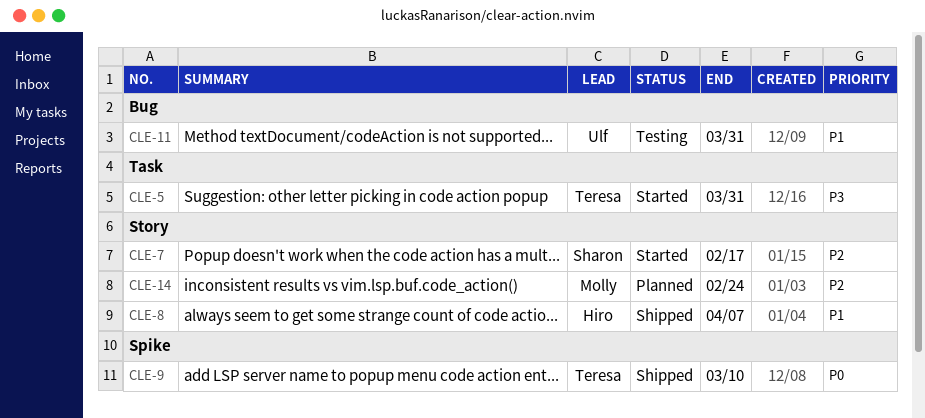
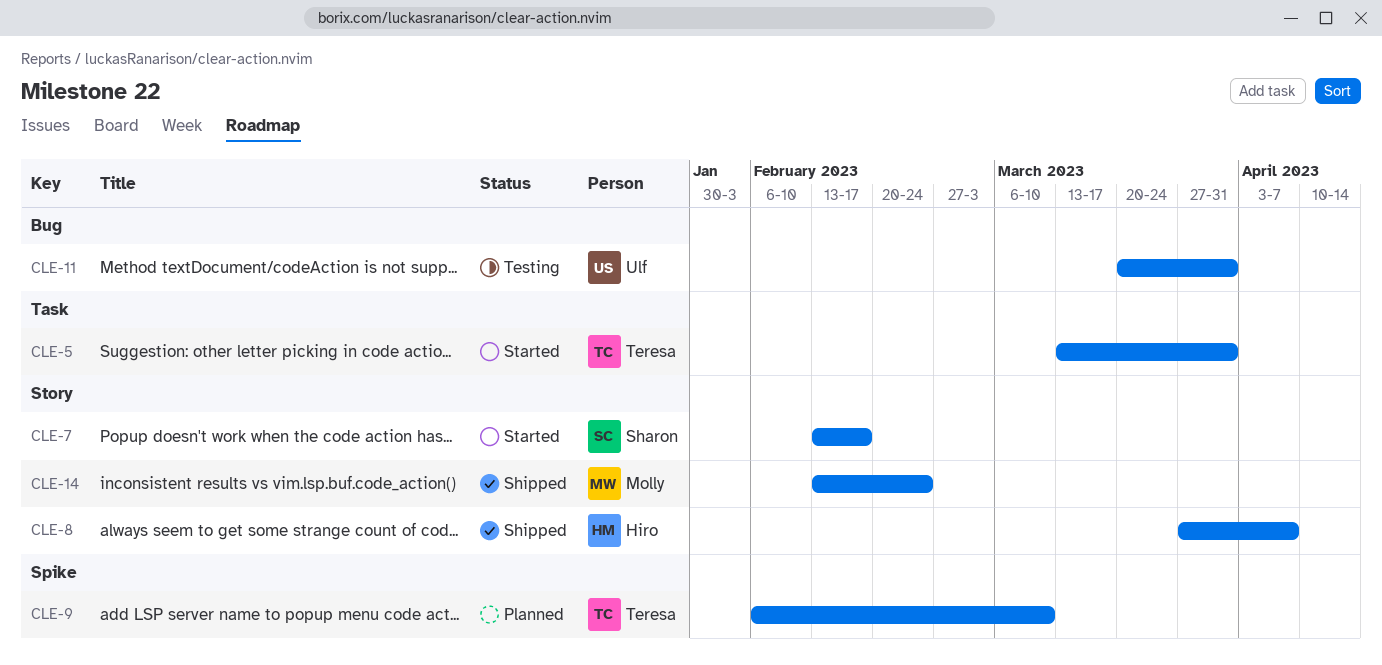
CLE-9, status: Shipped -> Planned
CLE-14, status: Planned -> Shipped

